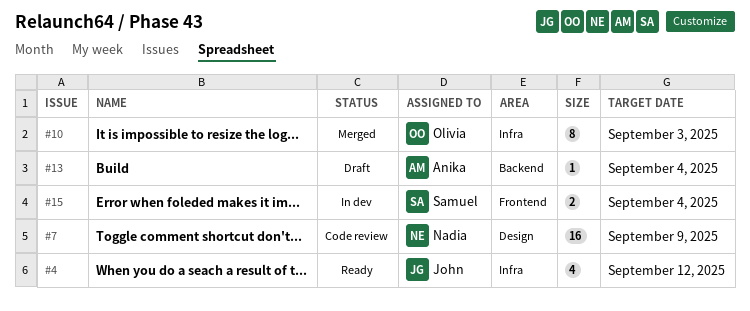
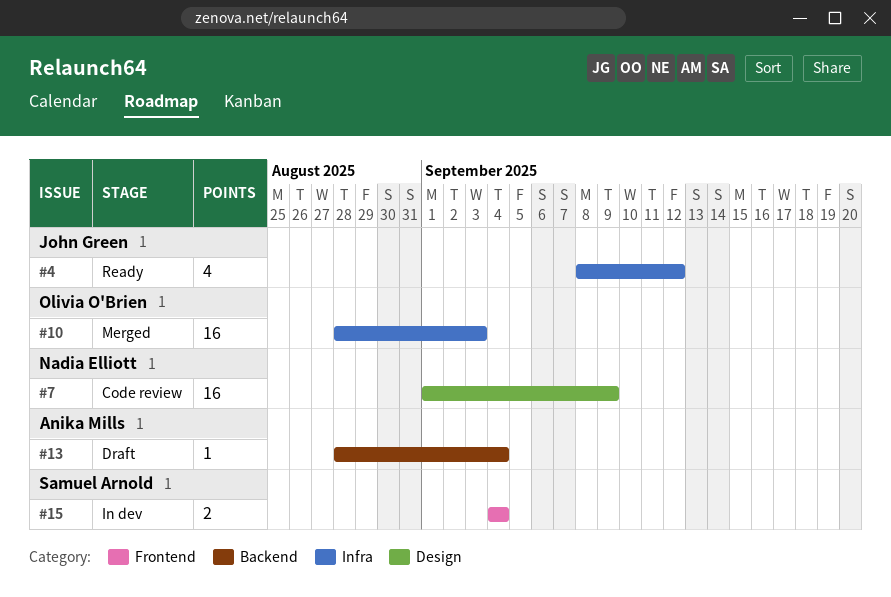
#10, estimate: 8 -> 16

